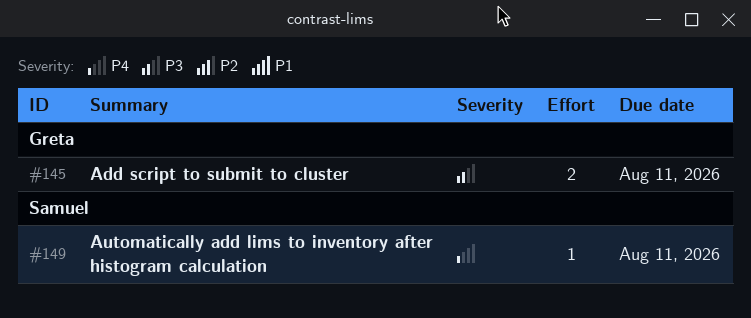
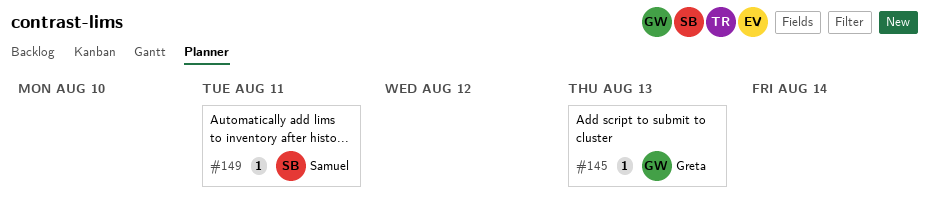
#145, estimate: 2 -> 1
#145, due: Aug 11 -> Aug 13

